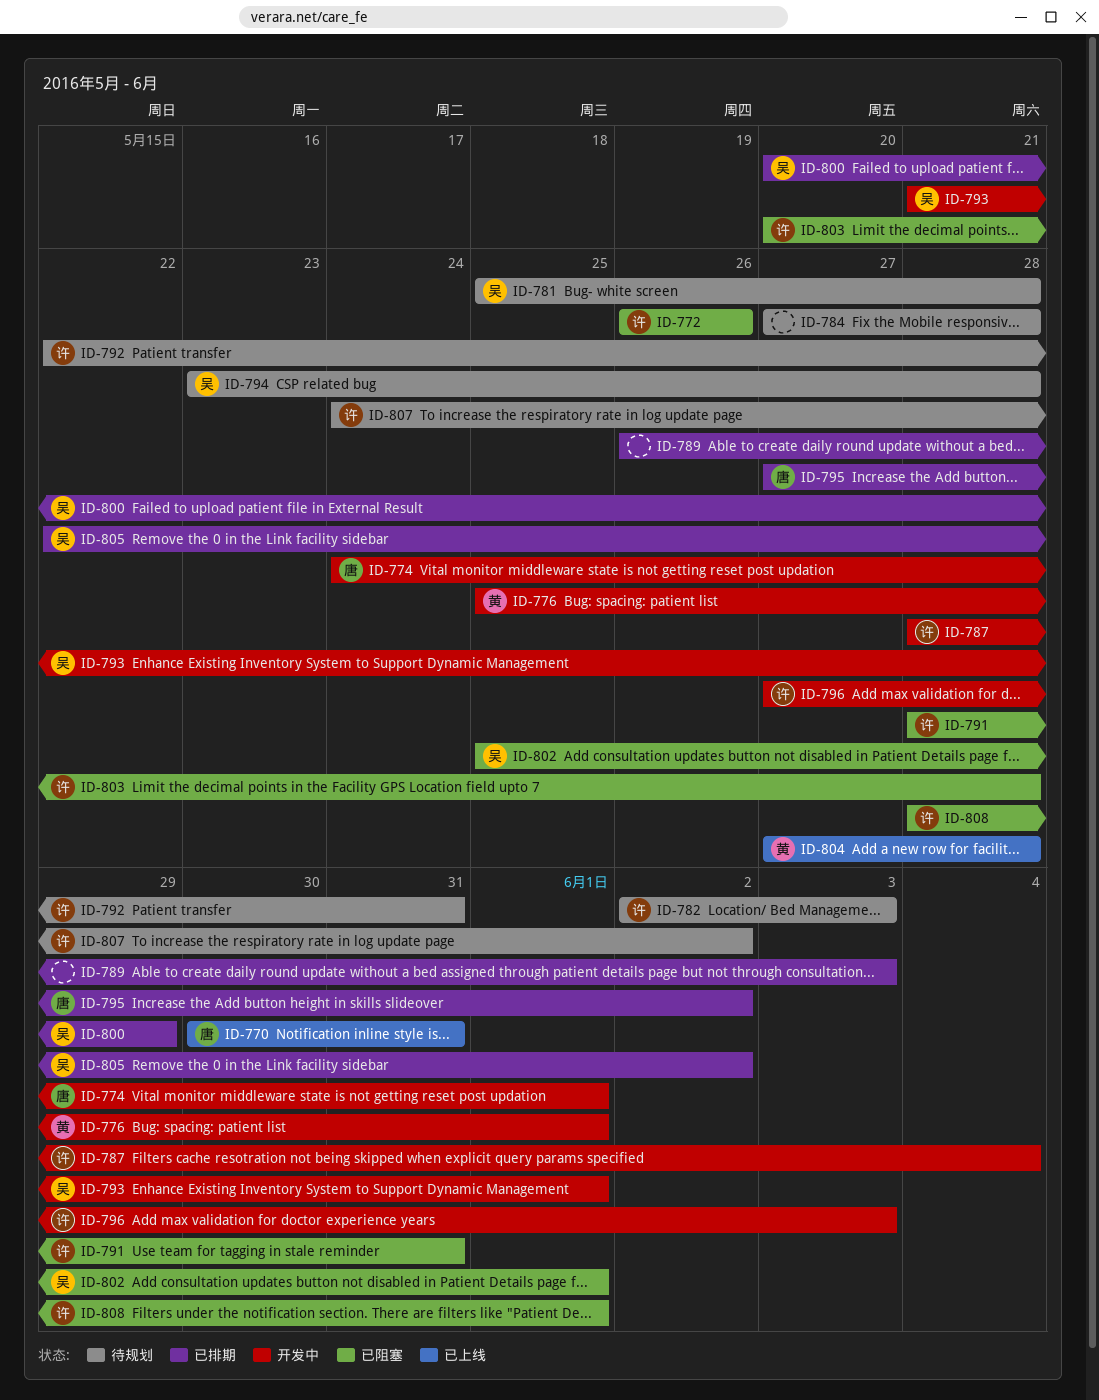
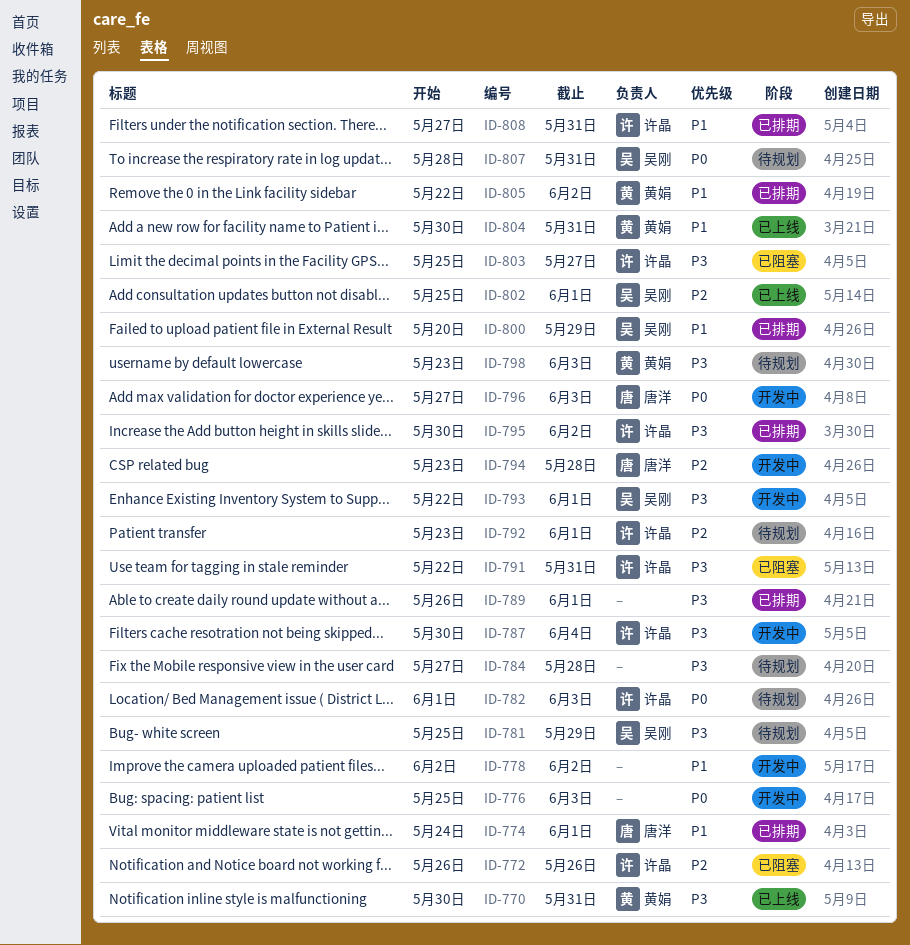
ID-770, owner: 唐洋 -> 黄娟
ID-774, status: 开发中 -> 已排期
ID-776, owner: 黄娟 -> none
ID-776, due: Jun 1 -> Jun 3
ID-778: none -> present
ID-781, due: May 28 -> May 29
ID-782, start: Jun 2 -> Jun 1
ID-787, start: May 28 -> May 30
ID-789, due: Jun 3 -> Jun 1
ID-791, start: May 28 -> May 22
ID-792, start: May 22 -> May 23
ID-792, due: May 31 -> Jun 1
ID-793, start: May 21 -> May 22
ID-794, status: 待规划 -> 开发中
ID-794, owner: 吴刚 -> 唐洋
ID-795, owner: 唐洋 -> 许晶
ID-795, start: May 27 -> May 30
ID-796, owner: 许晶 -> 唐洋
ID-798: none -> present
ID-802, status: 已阻塞 -> 已上线
ID-803, start: May 20 -> May 25
ID-803, due: May 28 -> May 27
ID-804, start: May 27 -> May 30
ID-804, due: May 28 -> May 31
ID-805, owner: 吴刚 -> 黄娟
ID-807, owner: 许晶 -> 吴刚
ID-807, start: May 24 -> May 28
ID-807, due: Jun 2 -> May 31
ID-808, status: 已阻塞 -> 已排期
ID-808, start: May 28 -> May 27
ID-808, due: Jun 1 -> May 31

